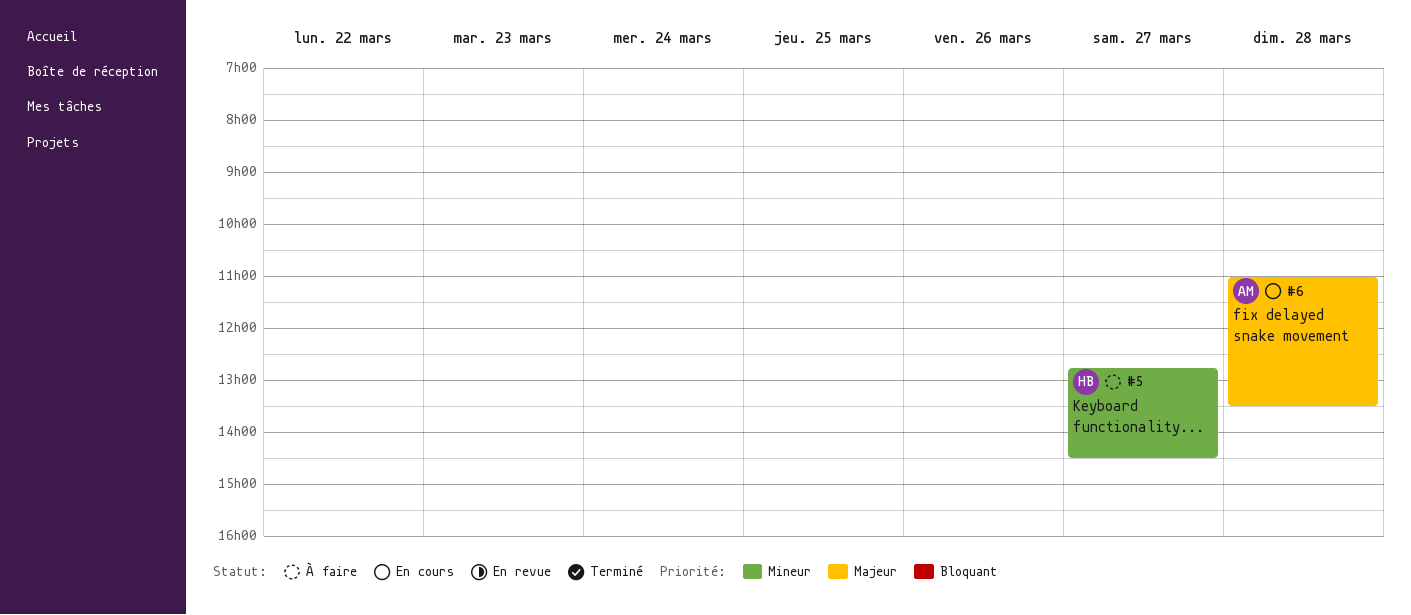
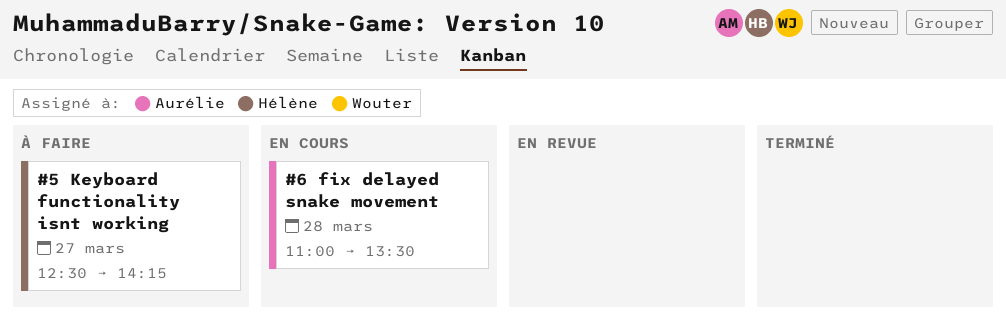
#5, begins: 12:45 -> 12:30
#5, ends: 14:30 -> 14:15

